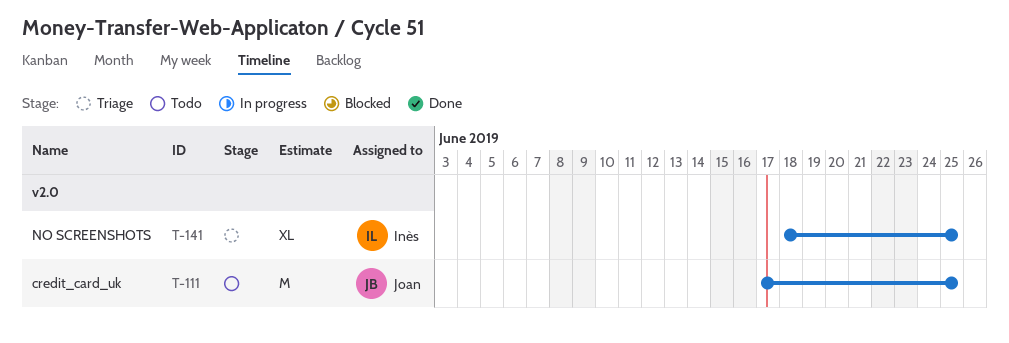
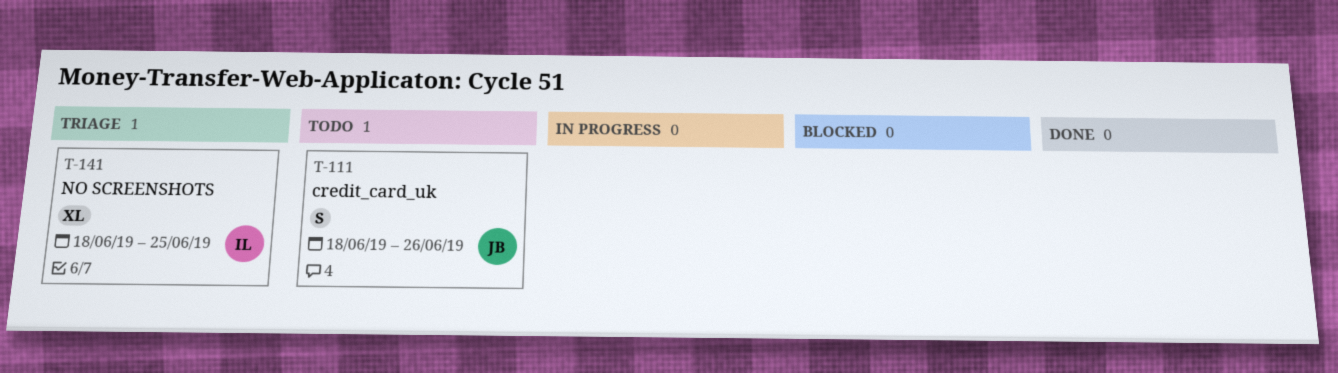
T-111, estimate: M -> S
T-111, start: Jun 17 -> Jun 18
T-111, due: Jun 25 -> Jun 26

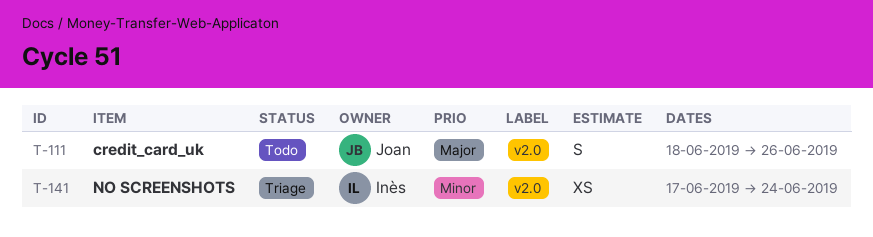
T-141, estimate: XL -> XS
T-141, start: Jun 18 -> Jun 17
T-141, due: Jun 25 -> Jun 24

